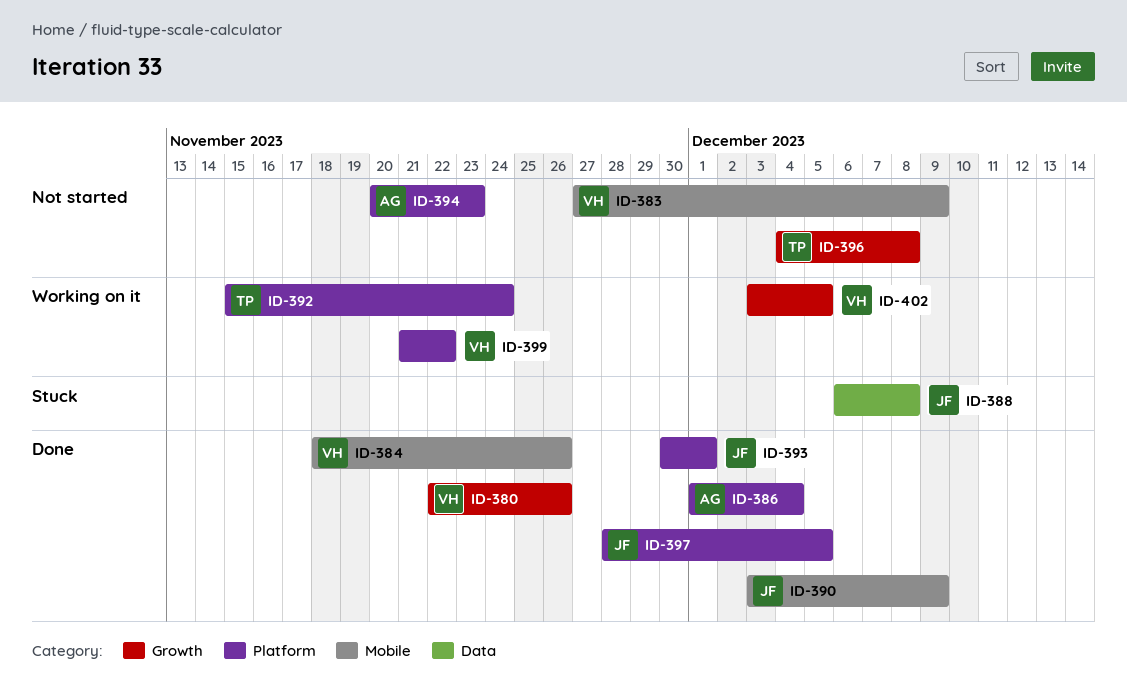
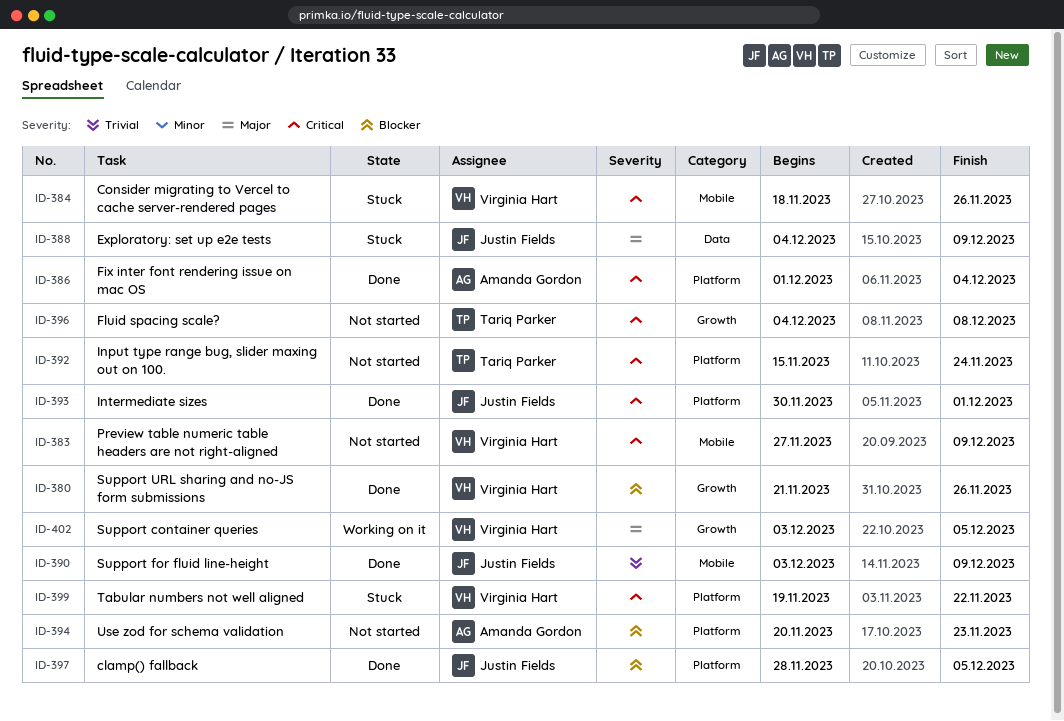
ID-380, start: Nov 22 -> Nov 21
ID-384, status: Done -> Stuck
ID-388, start: Dec 6 -> Dec 4
ID-388, due: Dec 8 -> Dec 9
ID-392, status: Working on it -> Not started
ID-399, status: Working on it -> Stuck
ID-399, start: Nov 21 -> Nov 19

